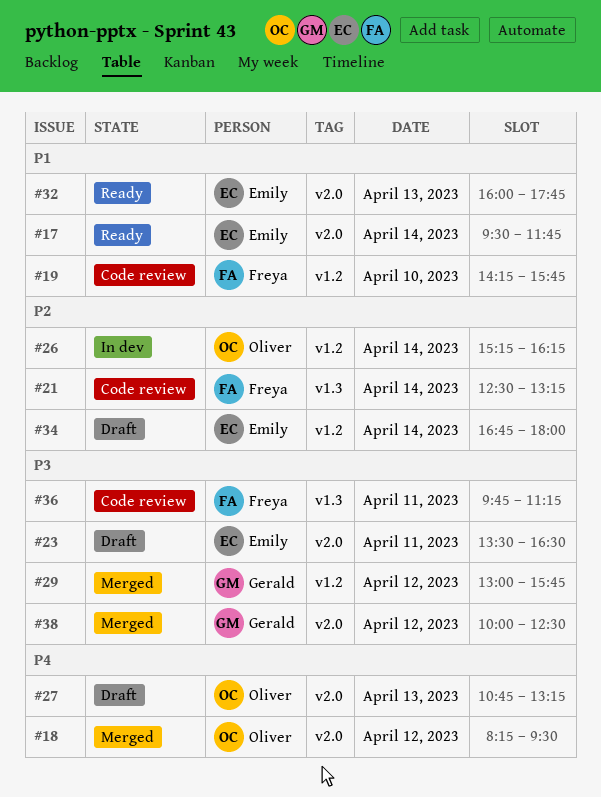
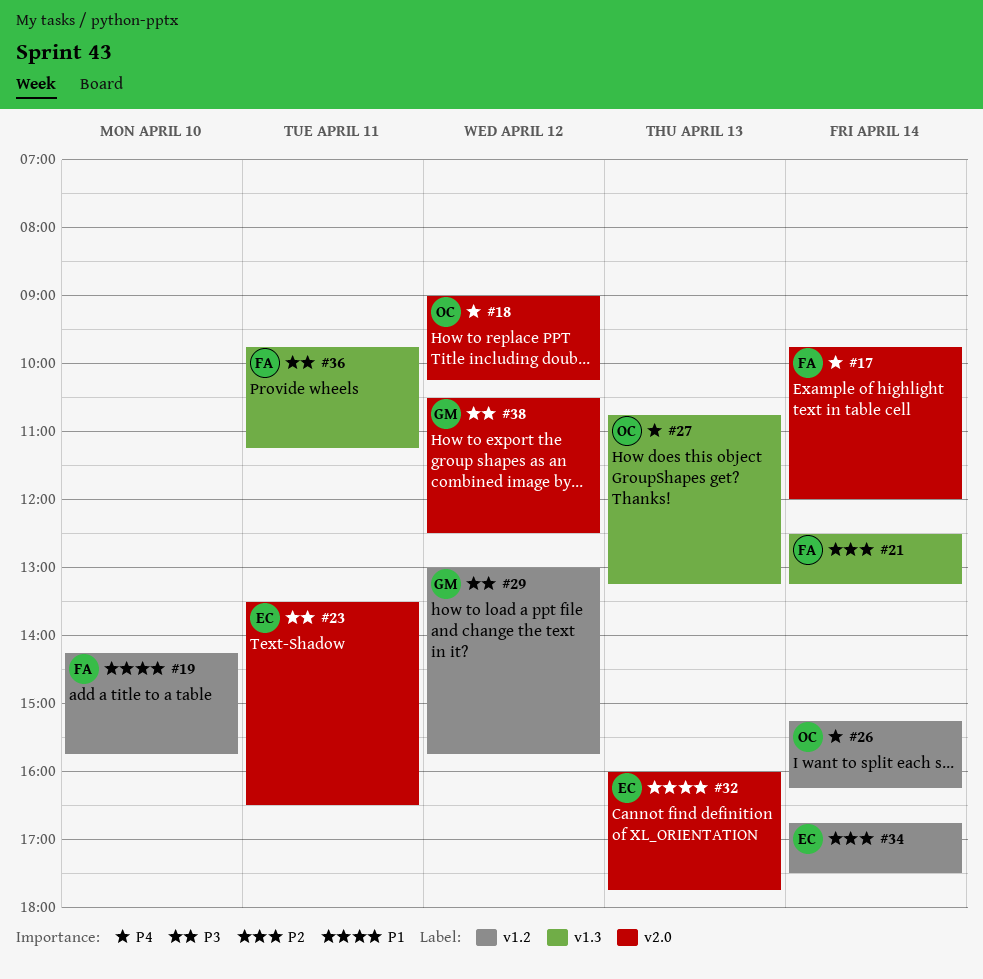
#17, owner: Emily -> Freya
#17, priority: P1 -> P4
#17, begins: 09:30 -> 09:45
#17, ends: 11:45 -> 12:00
#18, begins: 08:15 -> 09:00
#18, ends: 09:30 -> 10:15
#26, priority: P2 -> P4
#27, label: v2.0 -> v1.3
#34, ends: 18:00 -> 17:30
#38, begins: 10:00 -> 10:30

